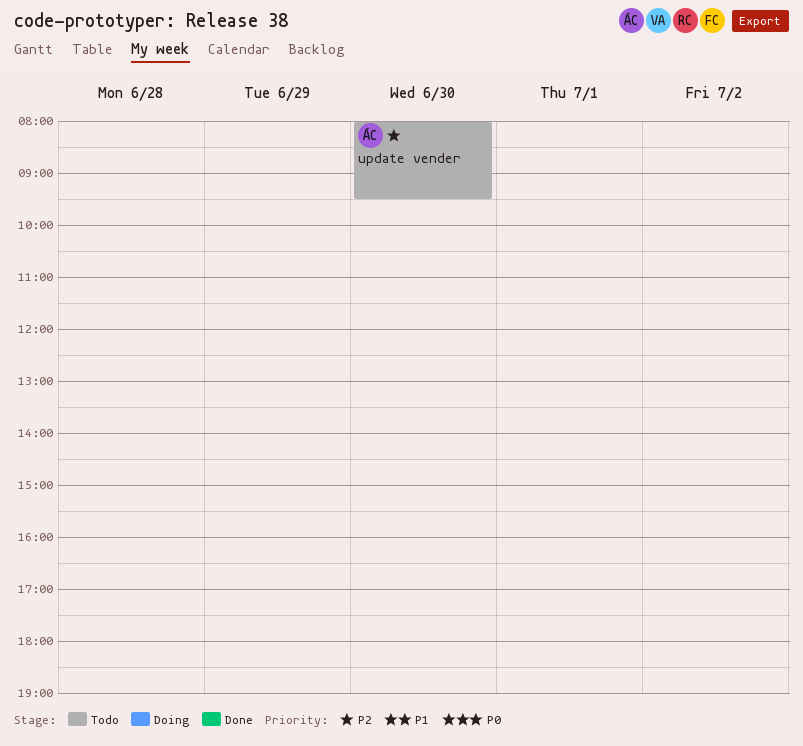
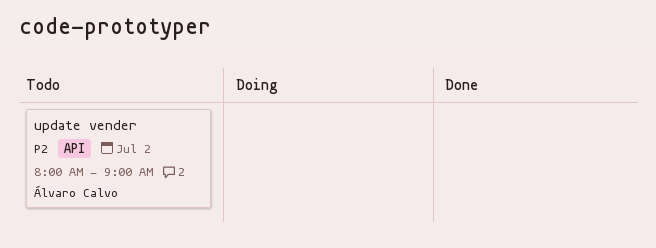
update vender, day: Jun 30 -> Jul 2
update vender, ends: 09:30 -> 09:00

